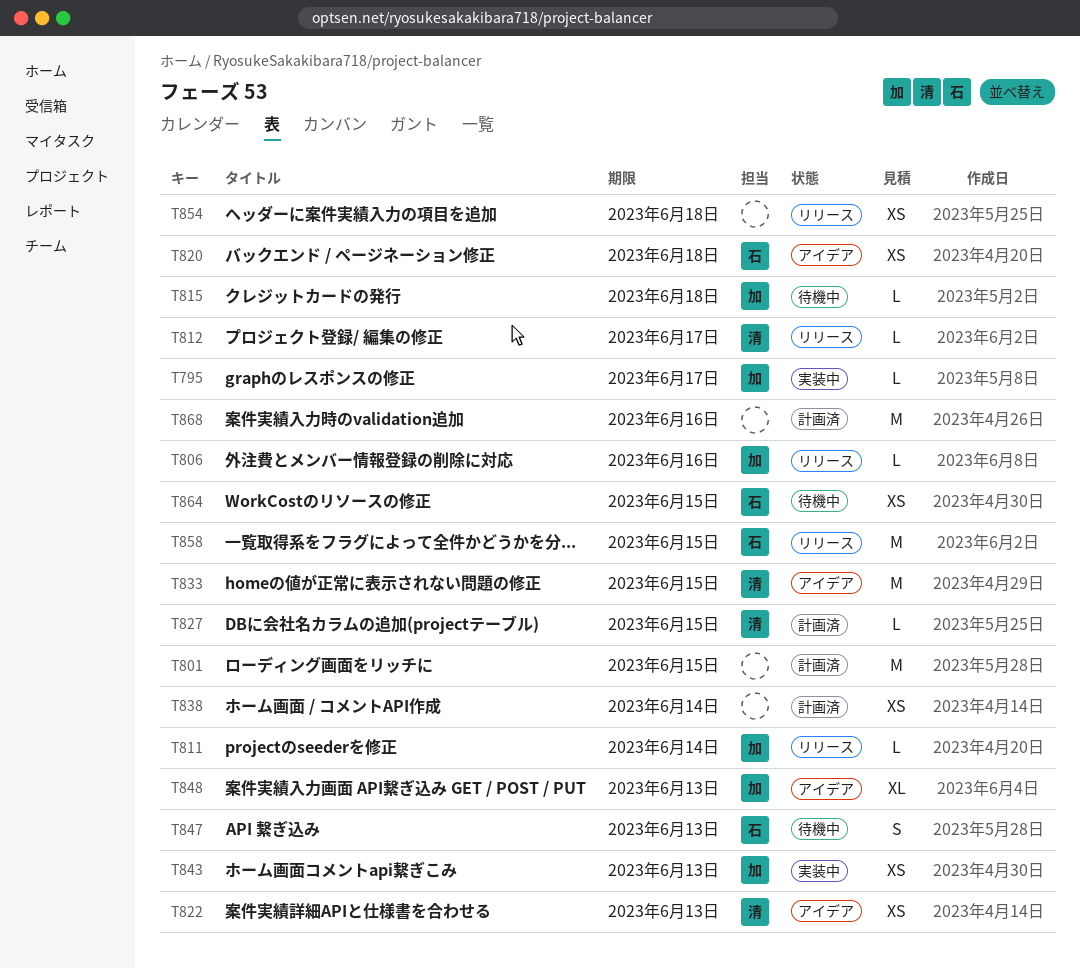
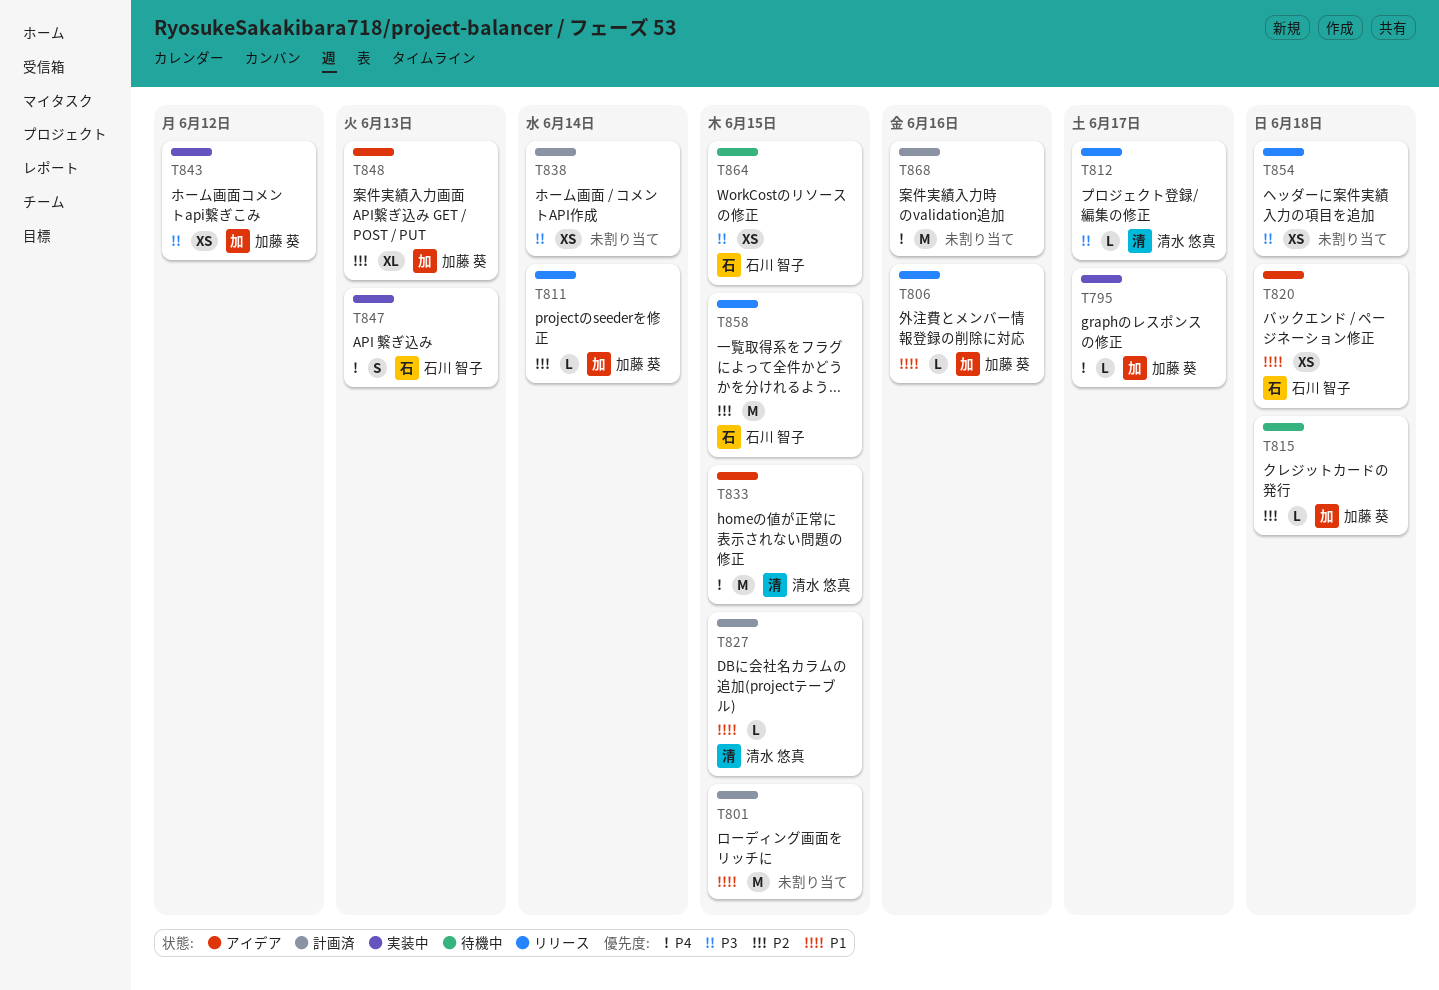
T822: present -> none
T843, due: Jun 13 -> Jun 12
T847, status: 待機中 -> 実装中

